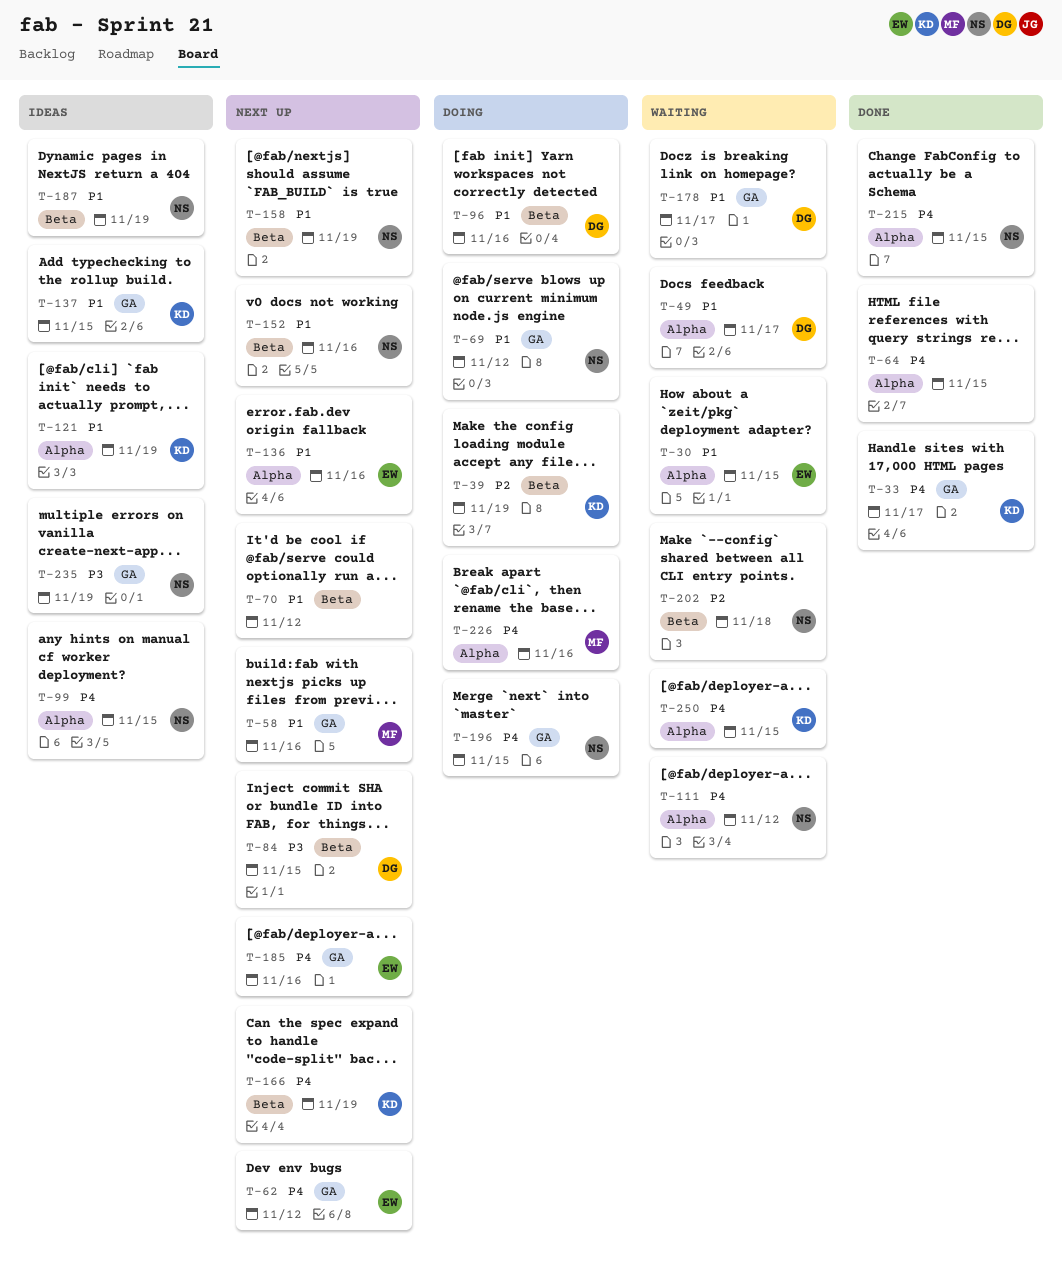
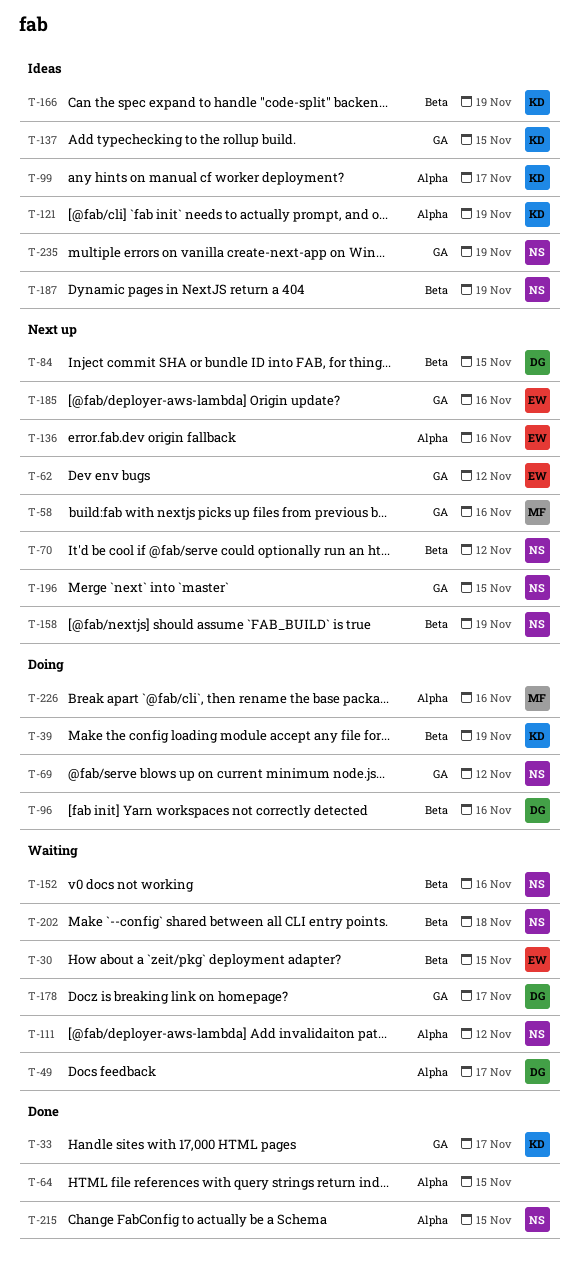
T-30, label: Alpha -> Beta
T-70, owner: none -> NS
T-99, owner: NS -> KD
T-99, due: Nov 15 -> Nov 17
T-152, status: Next up -> Waiting
T-166, status: Next up -> Ideas
T-196, status: Doing -> Next up
T-250: present -> none

